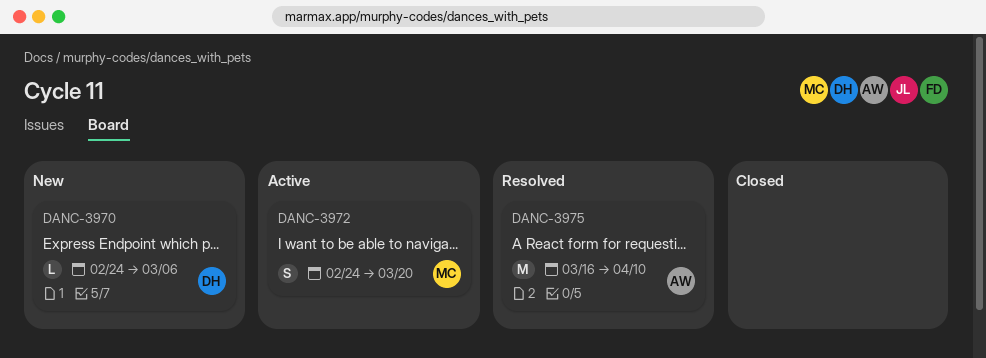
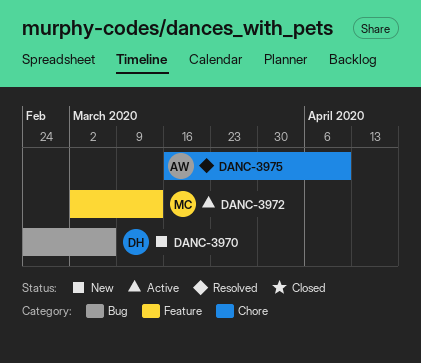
DANC-3972, start: Feb 24 -> Mar 2
DANC-3972, due: Mar 20 -> Mar 13

